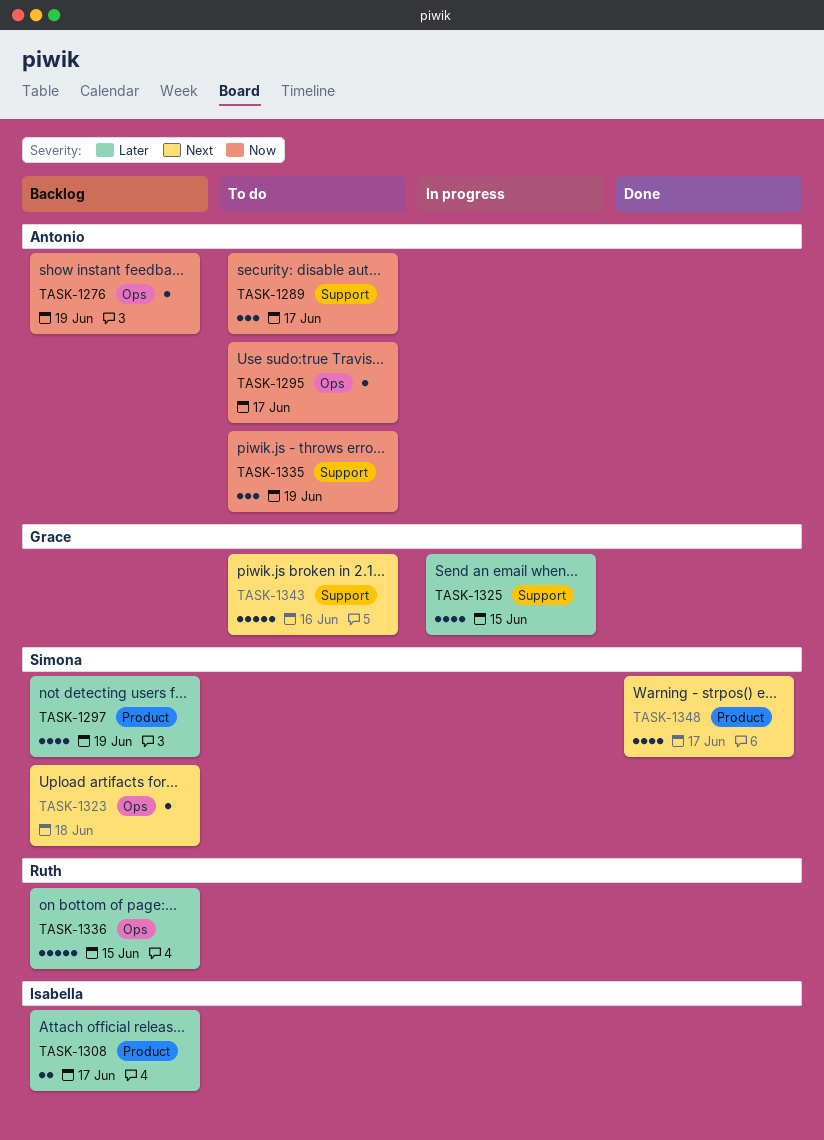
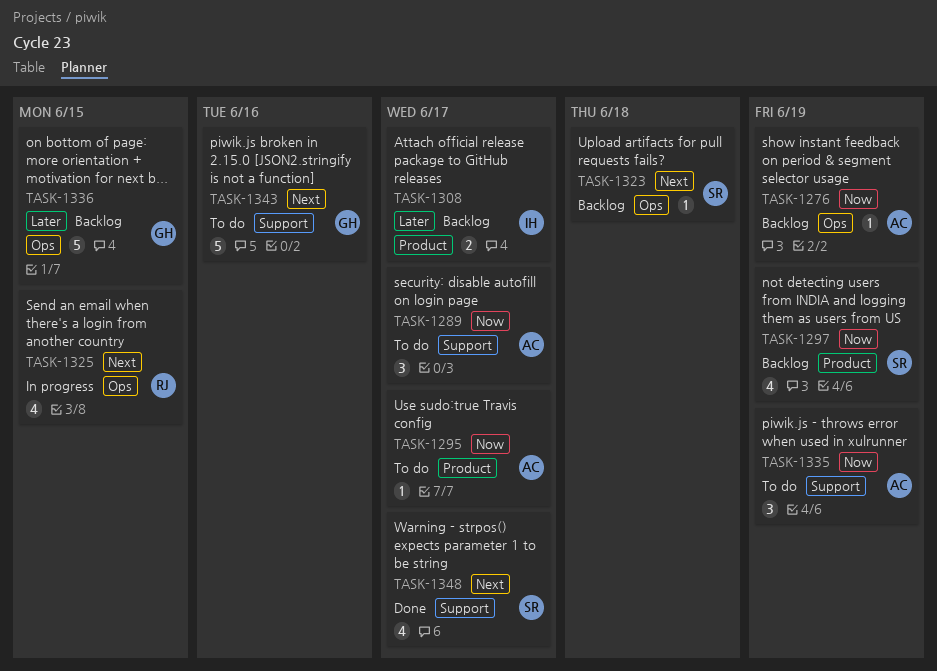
TASK-1295, label: Ops -> Product
TASK-1297, priority: Later -> Now
TASK-1325, owner: Grace -> Ruth
TASK-1325, priority: Later -> Next
TASK-1325, label: Support -> Ops
TASK-1336, owner: Ruth -> Grace
TASK-1348, label: Product -> Support

